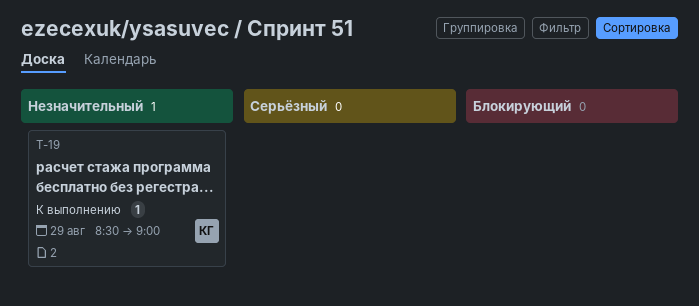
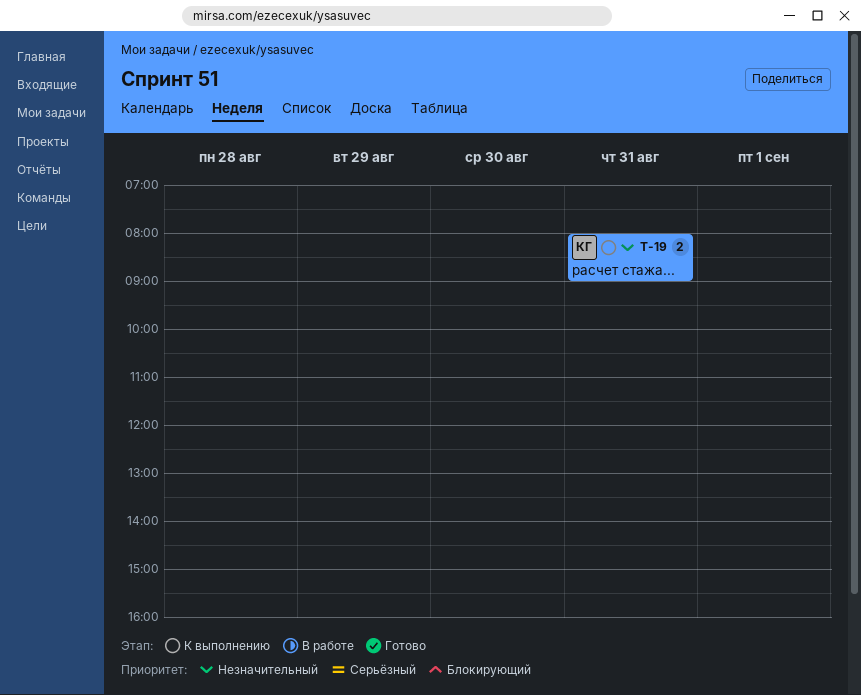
T-19, estimate: 1 -> 2
T-19, day: Aug 29 -> Aug 31
T-19, begins: 08:30 -> 08:00

